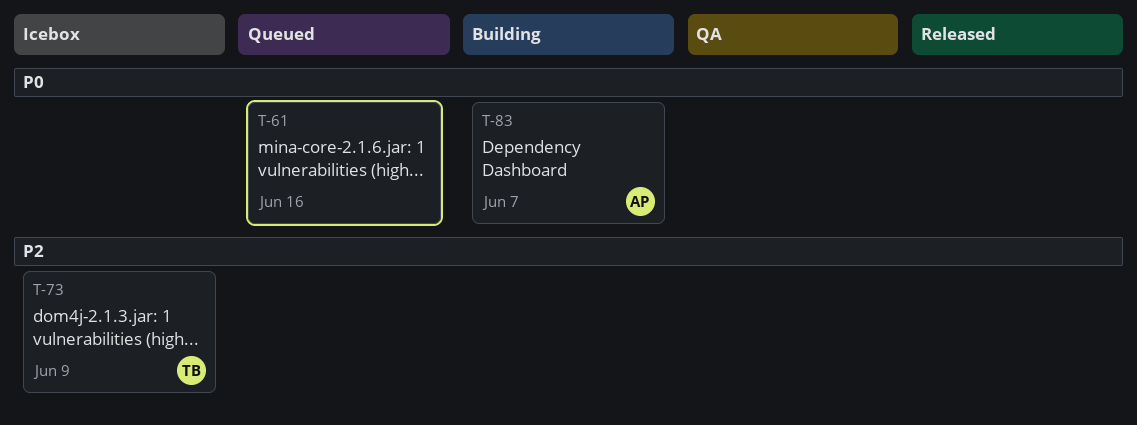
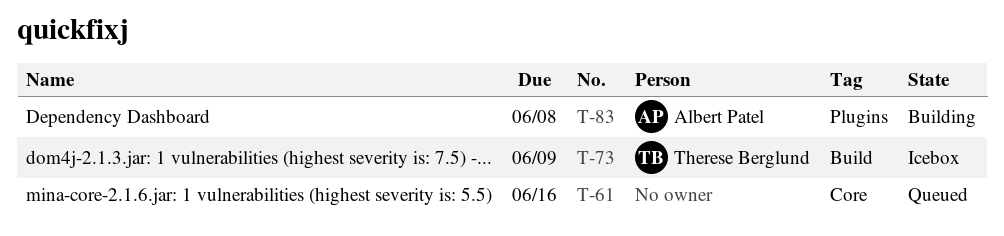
T-83, due: Jun 7 -> Jun 8

